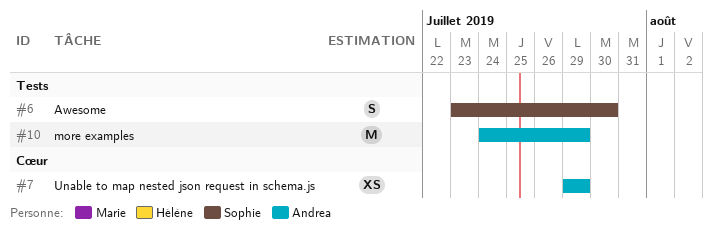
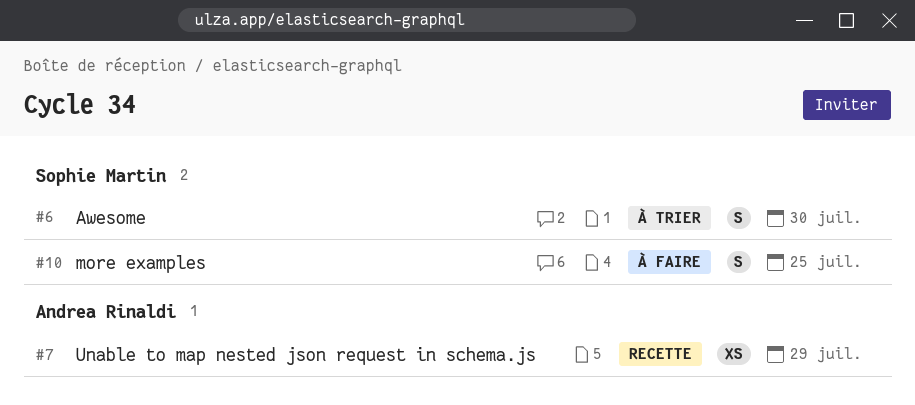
#10, owner: Andrea Rinaldi -> Sophie Martin
#10, estimate: M -> S
#10, due: Jul 29 -> Jul 25

